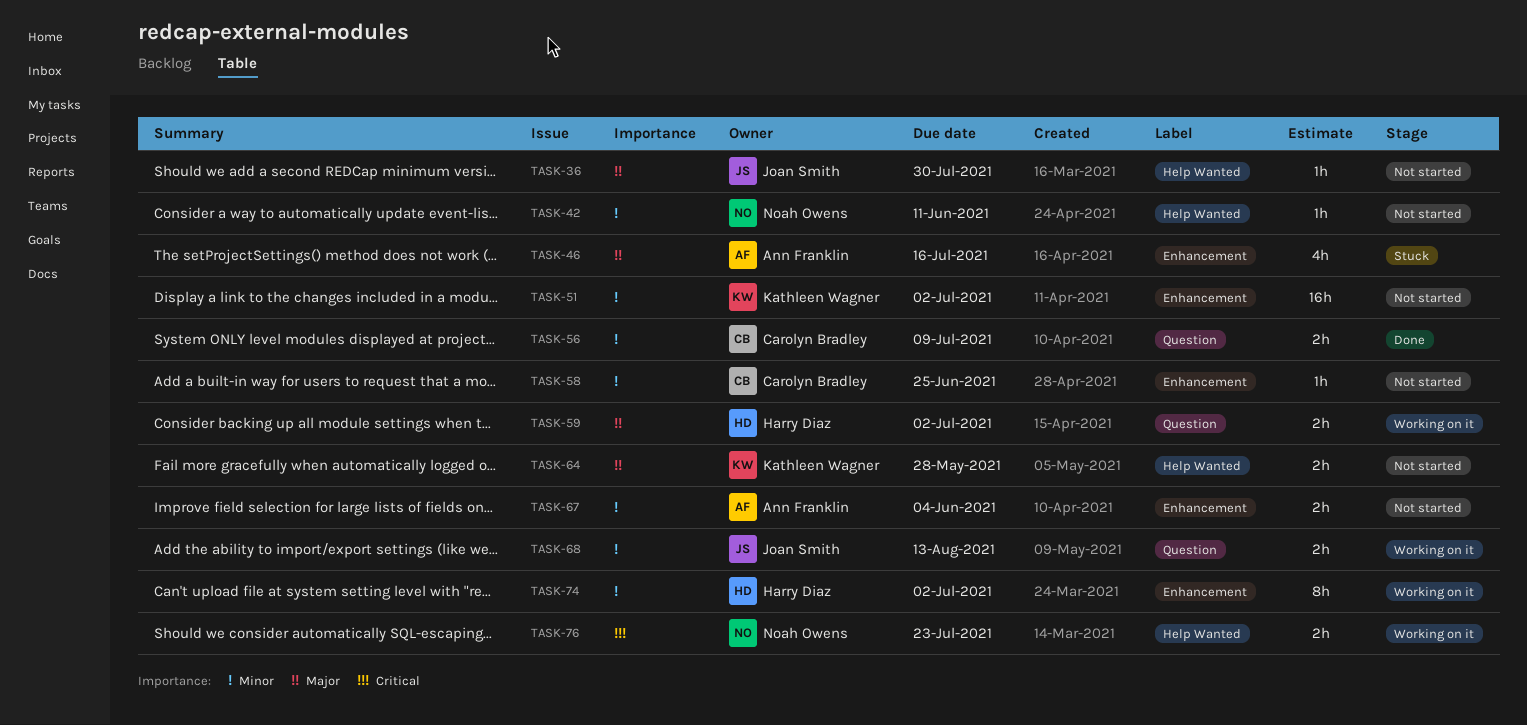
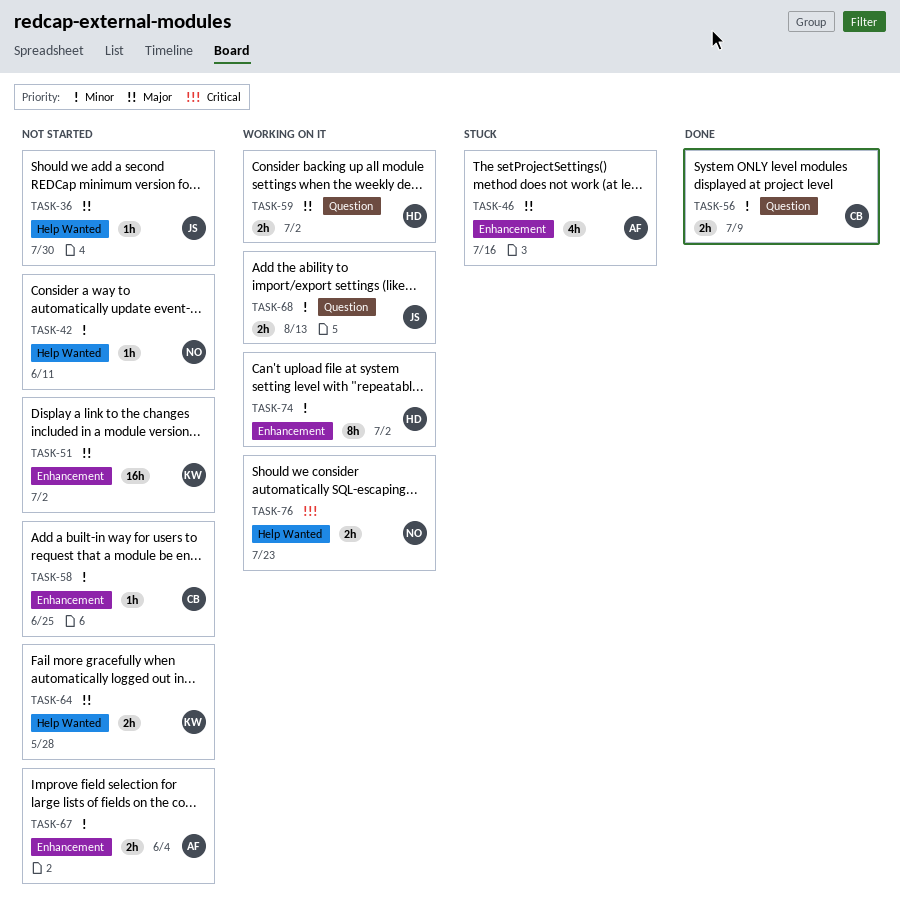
TASK-51, priority: Minor -> Major

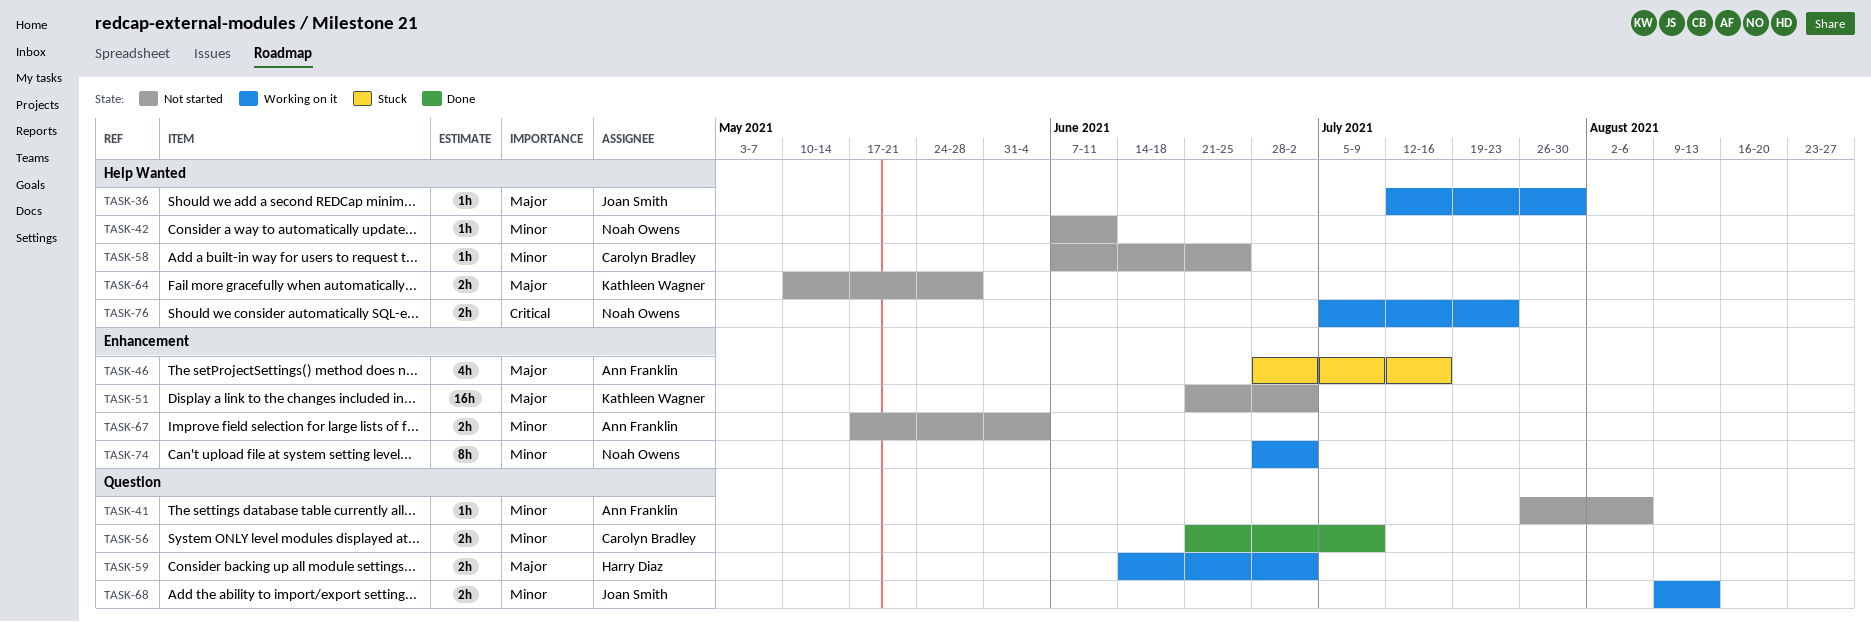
TASK-36, status: Not started -> Working on it
TASK-41: none -> present
TASK-58, label: Enhancement -> Help Wanted
TASK-74, owner: Harry Diaz -> Noah Owens

